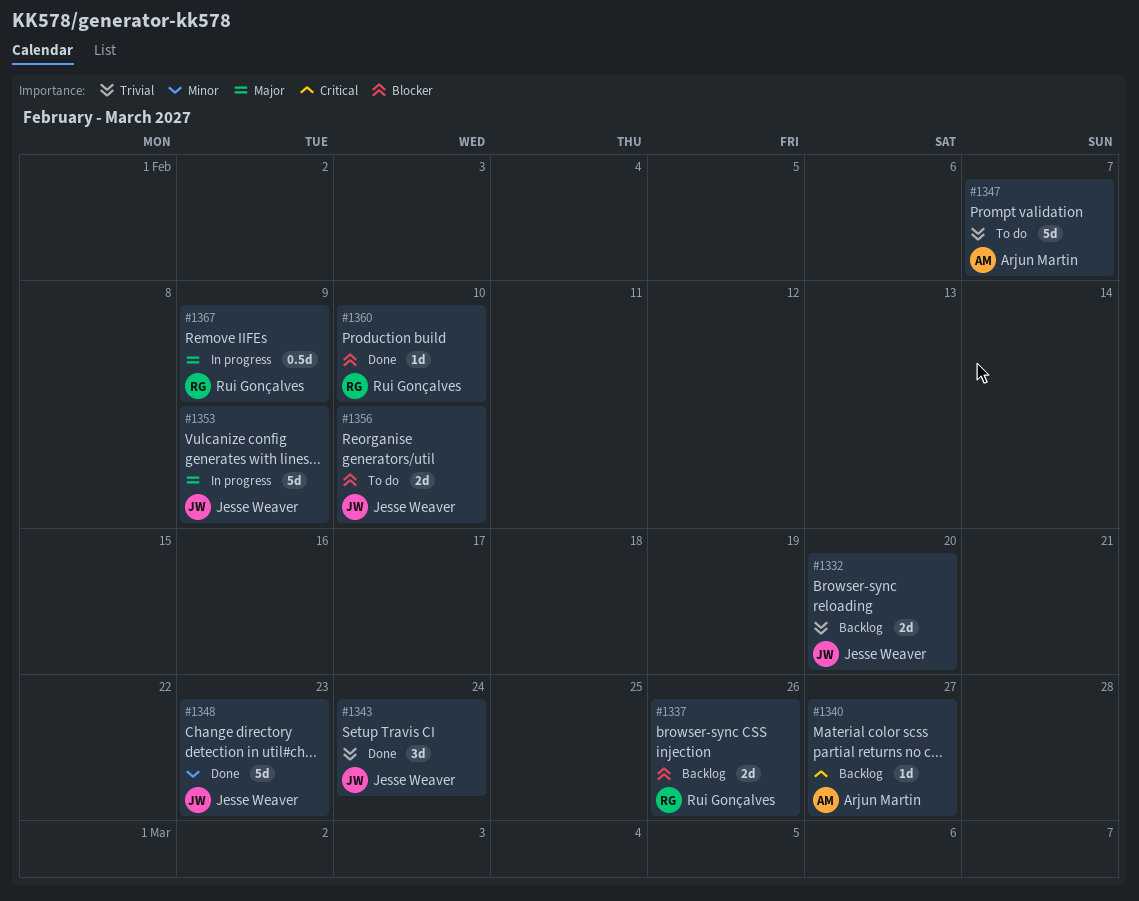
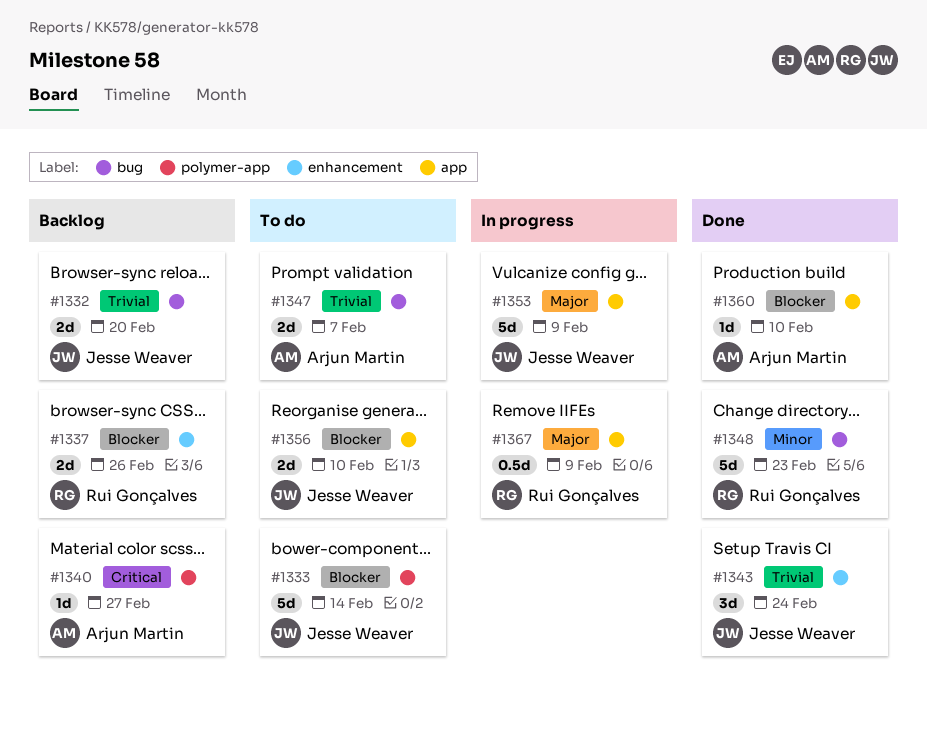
#1333: none -> present
#1347, estimate: 5d -> 2d
#1348, owner: Jesse Weaver -> Rui Gonçalves
#1360, owner: Rui Gonçalves -> Arjun Martin

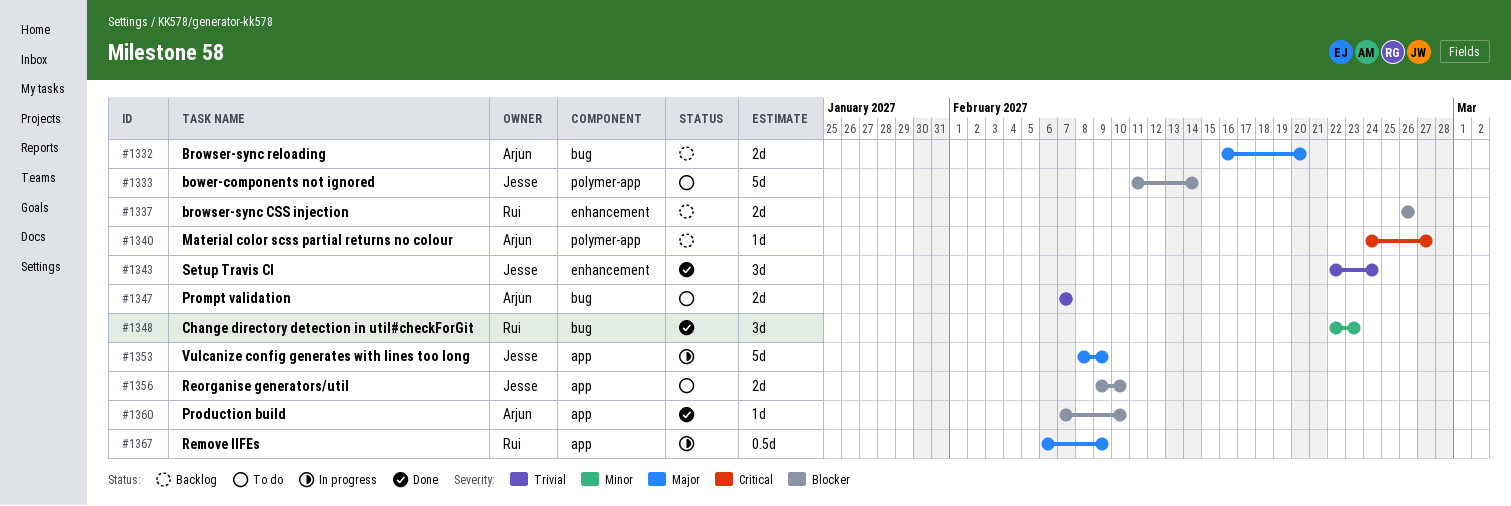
#1332, owner: Jesse Weaver -> Arjun Martin
#1332, priority: Trivial -> Major
#1348, estimate: 5d -> 3d

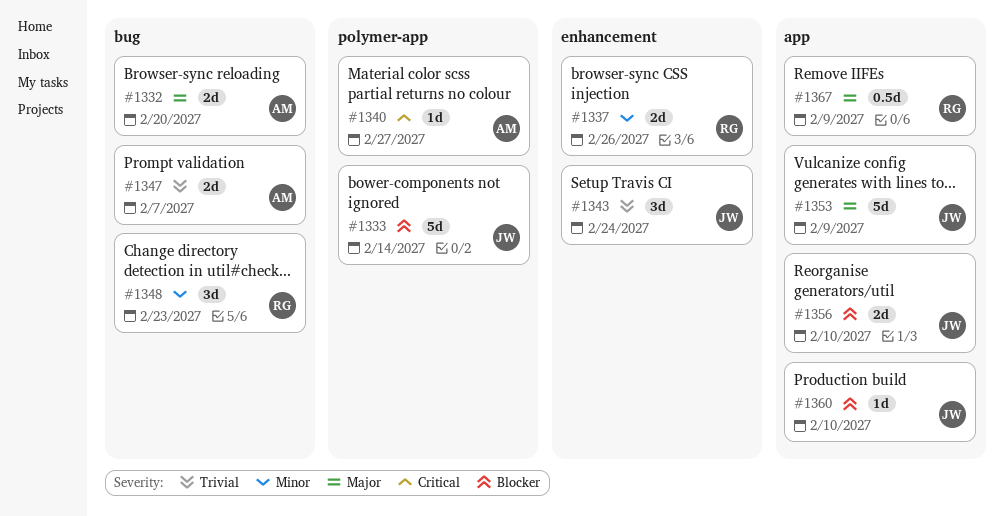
#1337, priority: Blocker -> Minor
#1360, owner: Arjun -> Jesse

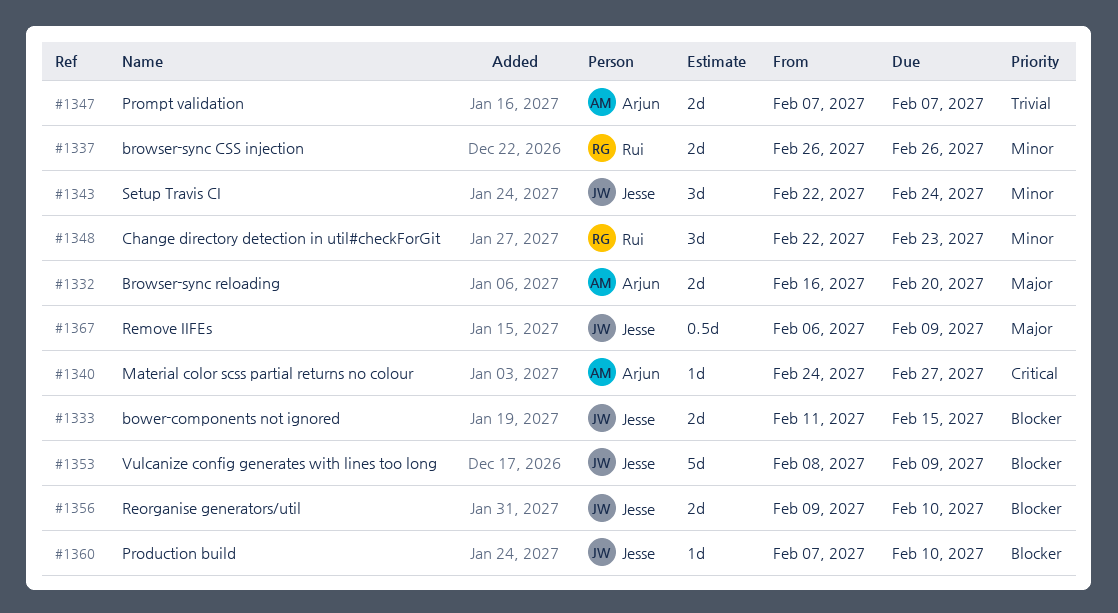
#1333, estimate: 5d -> 2d
#1333, due: Feb 14 -> Feb 15
#1343, priority: Trivial -> Minor
#1353, priority: Major -> Blocker
#1367, owner: Rui -> Jesse

